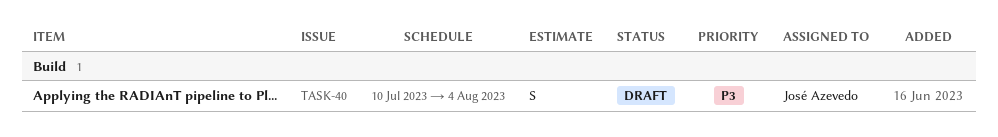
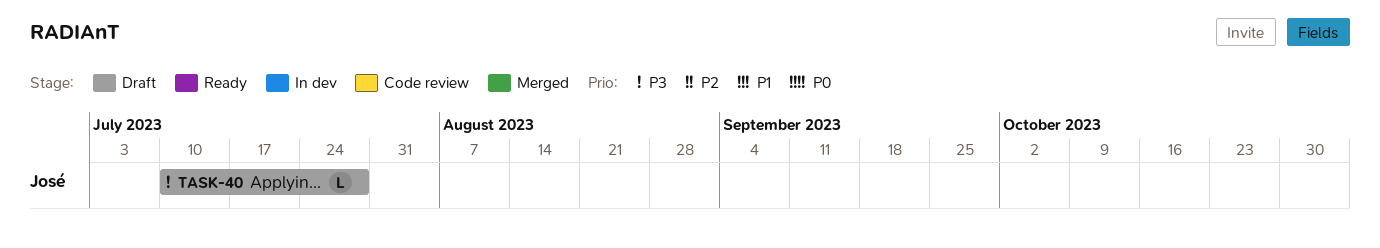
TASK-40, estimate: S -> L
TASK-40, due: Aug 4 -> Jul 28

